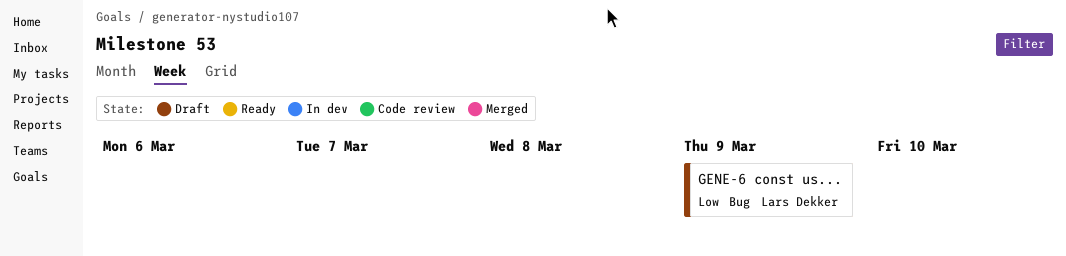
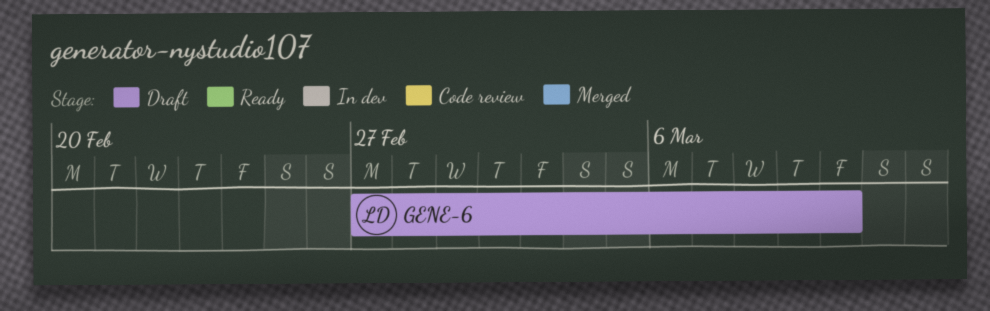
GENE-6, due: Mar 9 -> Mar 10

